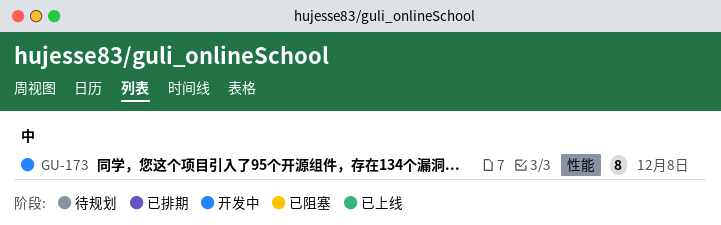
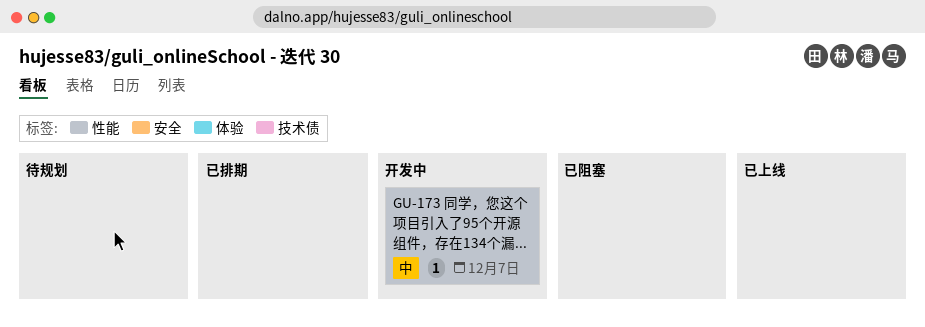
GU-173, estimate: 8 -> 1
GU-173, due: Dec 8 -> Dec 7

